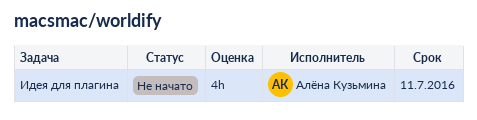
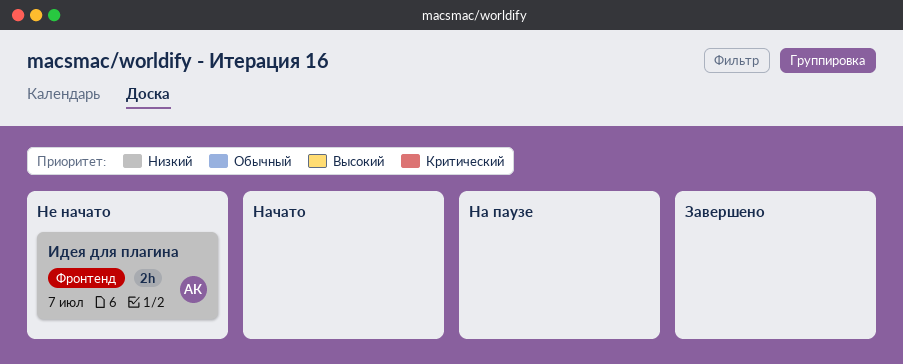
Идея для плагина, estimate: 4h -> 2h
Идея для плагина, due: Jul 11 -> Jul 7

